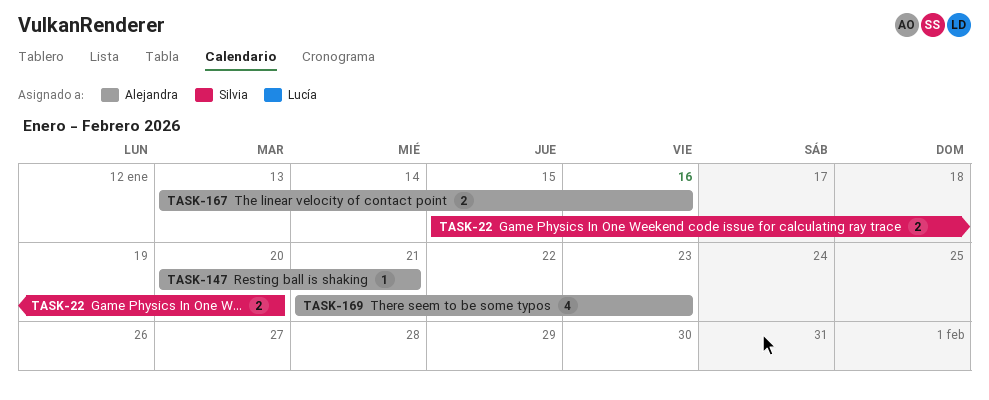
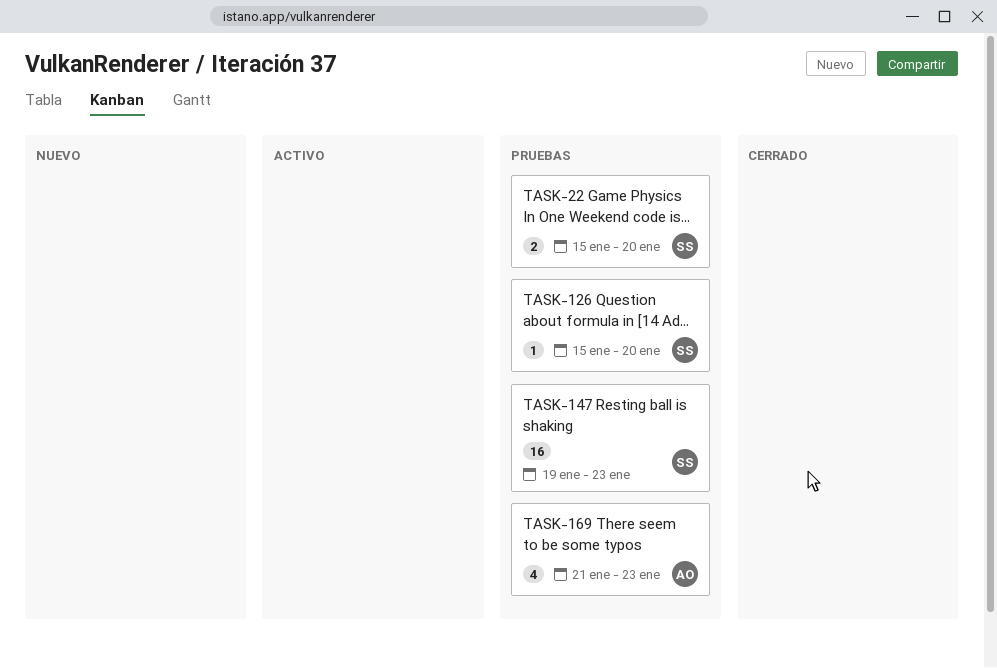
TASK-126: none -> present
TASK-147, owner: Alejandra -> Silvia
TASK-147, estimate: 1 -> 16
TASK-147, start: Jan 20 -> Jan 19
TASK-147, due: Jan 21 -> Jan 23
TASK-167: present -> none

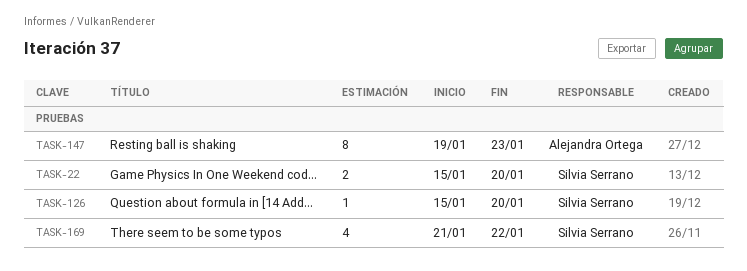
TASK-147, owner: Silvia Serrano -> Alejandra Ortega
TASK-147, estimate: 16 -> 8
TASK-169, owner: Alejandra Ortega -> Silvia Serrano
TASK-169, due: Jan 23 -> Jan 22

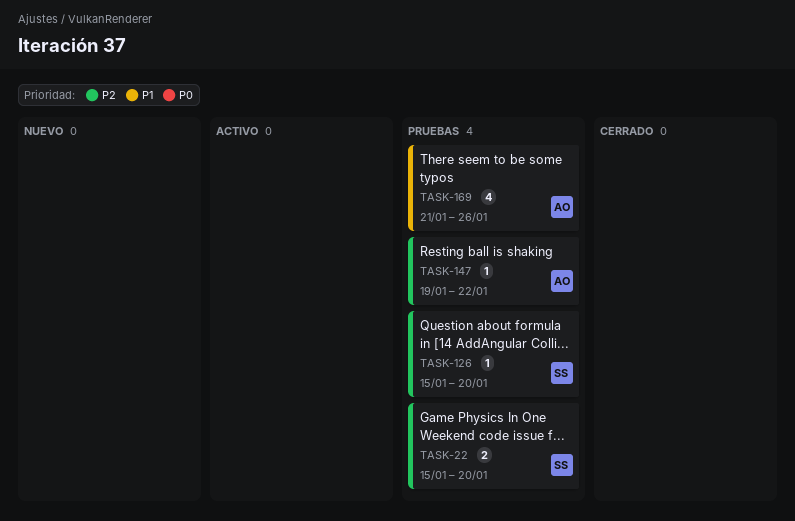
TASK-147, estimate: 8 -> 1
TASK-147, due: Jan 23 -> Jan 22
TASK-169, owner: Silvia Serrano -> Alejandra Ortega
TASK-169, due: Jan 22 -> Jan 26

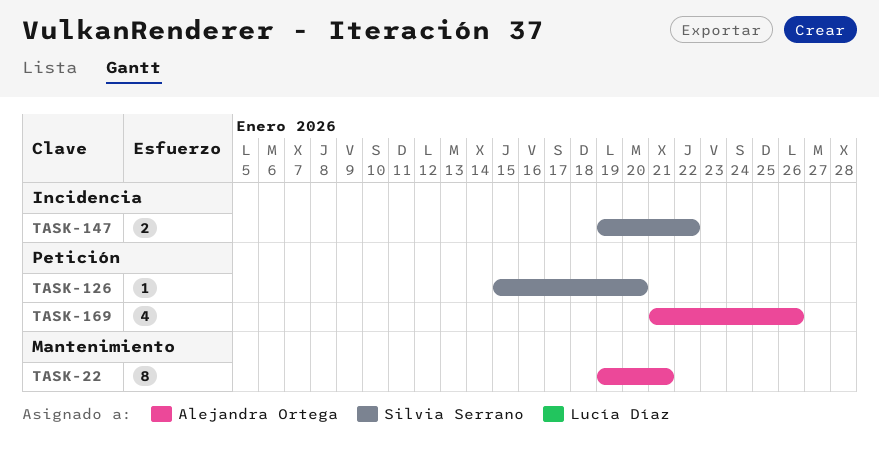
TASK-22, owner: Silvia Serrano -> Alejandra Ortega
TASK-22, estimate: 2 -> 8
TASK-22, start: Jan 15 -> Jan 19
TASK-22, due: Jan 20 -> Jan 21
TASK-147, owner: Alejandra Ortega -> Silvia Serrano
TASK-147, estimate: 1 -> 2

